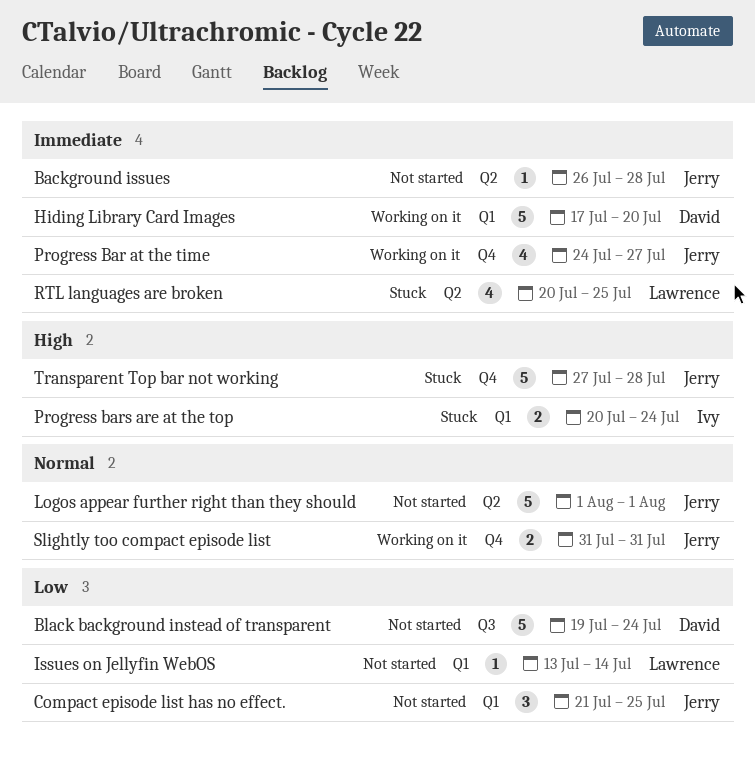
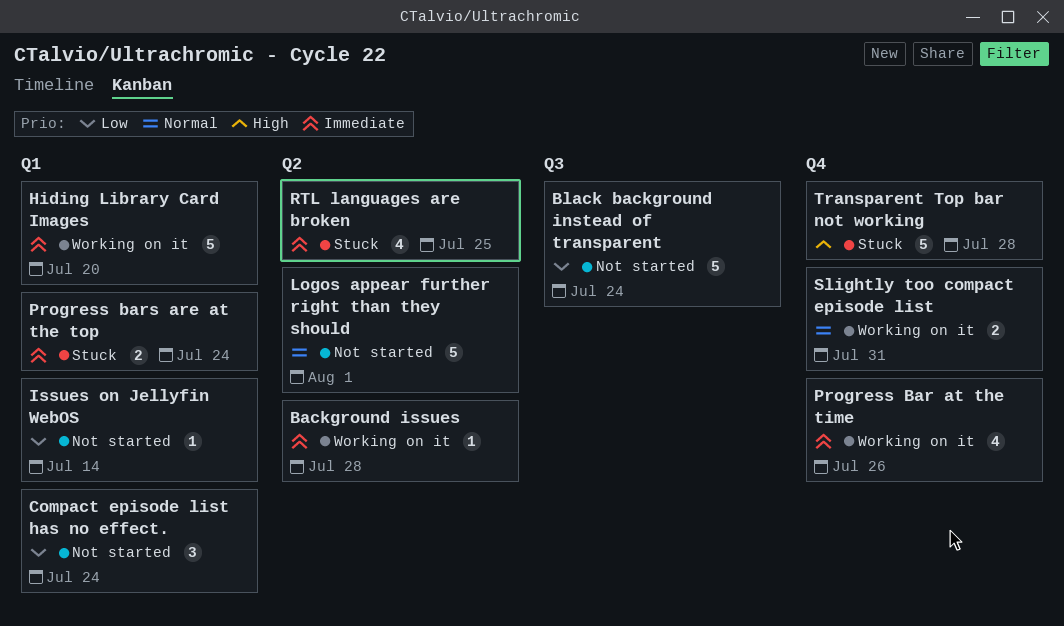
Background issues, status: Not started -> Working on it
Compact episode list has no effect., due: Jul 25 -> Jul 24
Progress Bar at the time, due: Jul 27 -> Jul 26
Progress bars are at the top, priority: High -> Immediate

